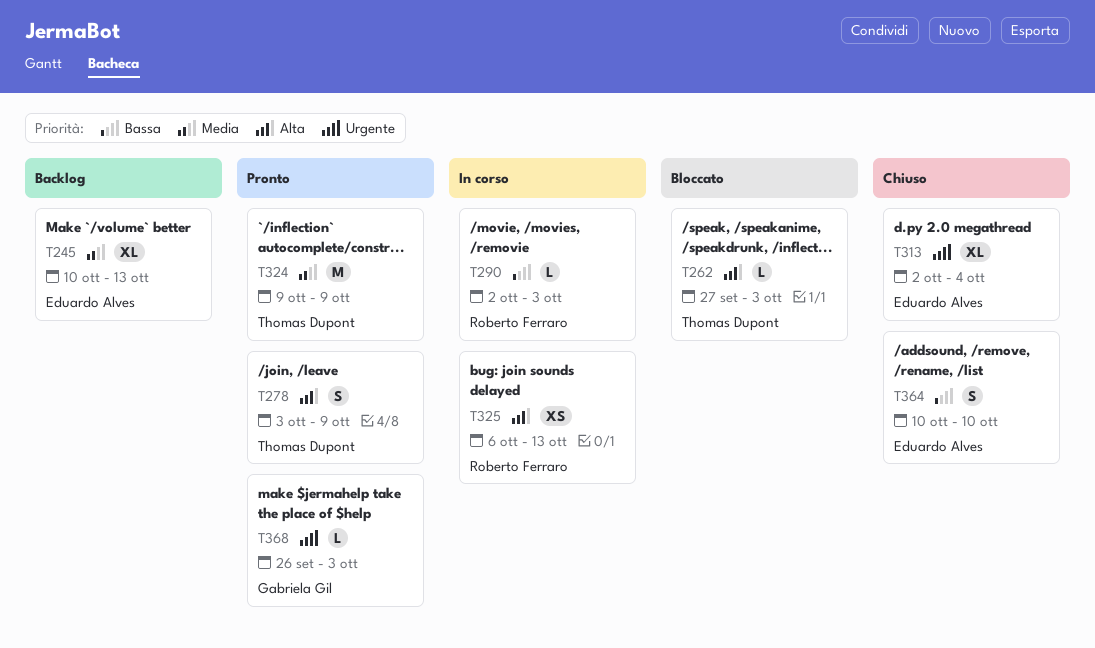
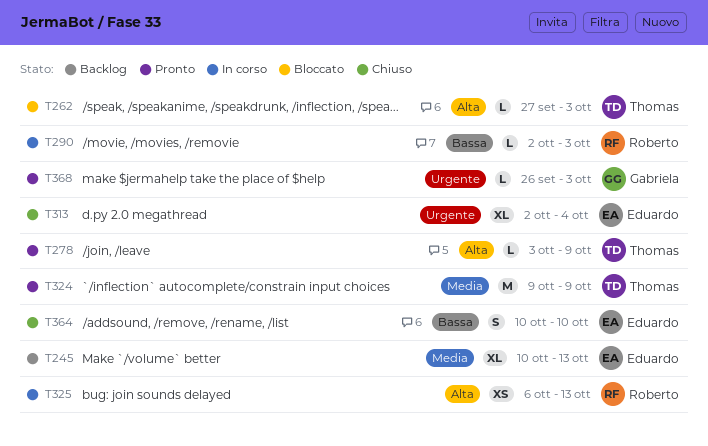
T278, estimate: S -> L

